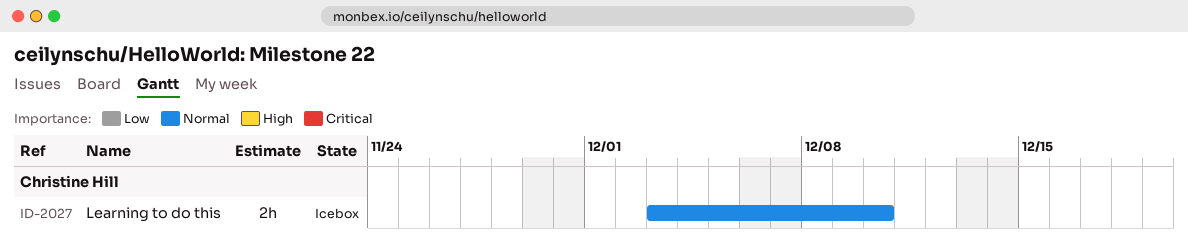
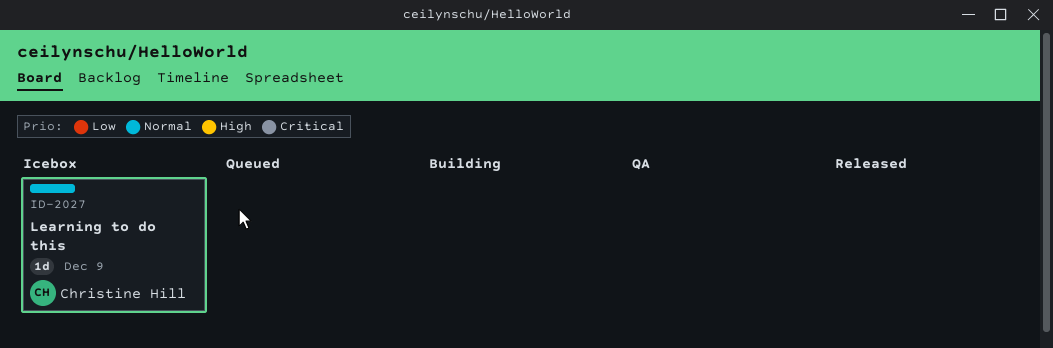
ID-2027, estimate: 2h -> 1d
ID-2027, due: Dec 10 -> Dec 9

